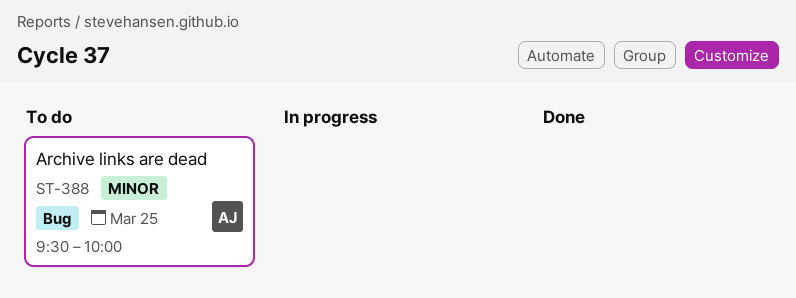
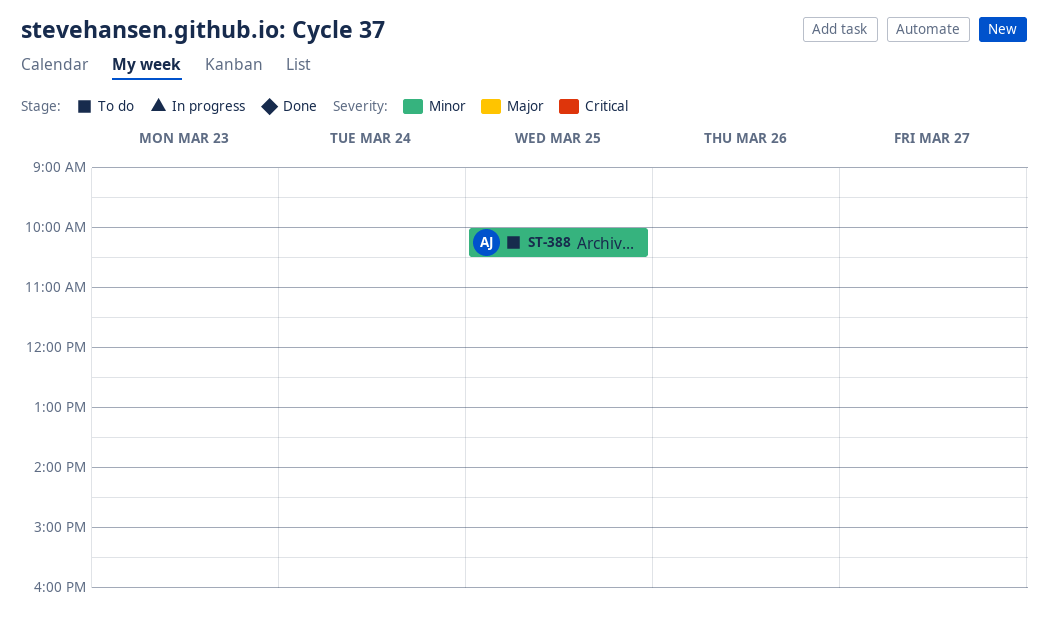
ST-388, begins: 09:30 -> 10:00
ST-388, ends: 10:00 -> 10:30

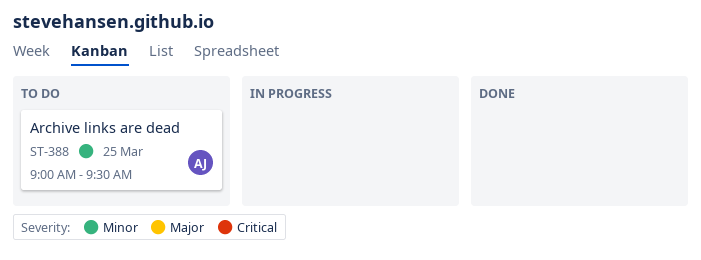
ST-388, begins: 10:00 -> 09:00
ST-388, ends: 10:30 -> 09:30

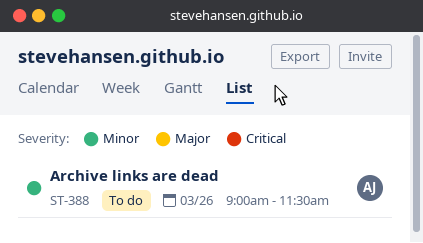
ST-388, day: Mar 25 -> Mar 26
ST-388, ends: 09:30 -> 11:30

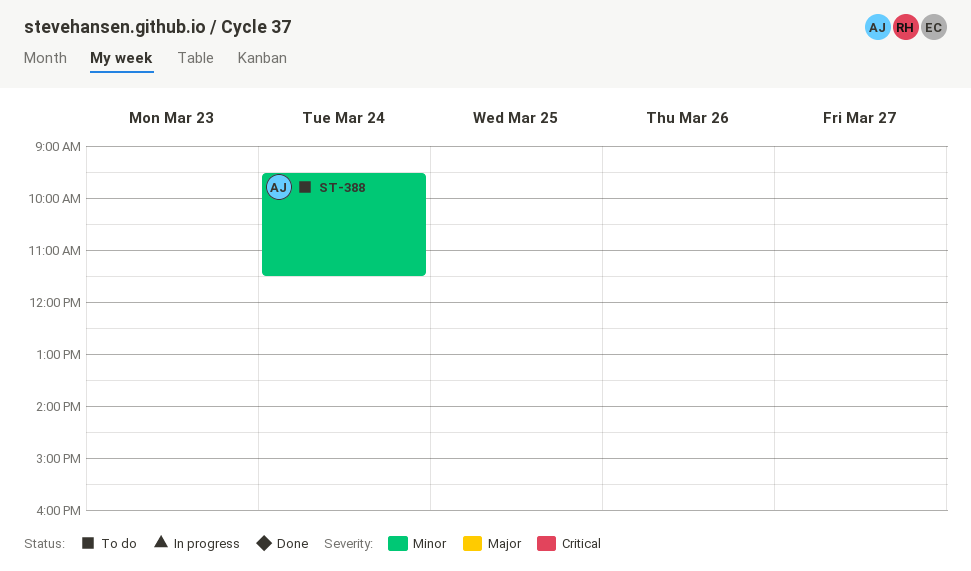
ST-388, day: Mar 26 -> Mar 24
ST-388, begins: 09:00 -> 09:30

